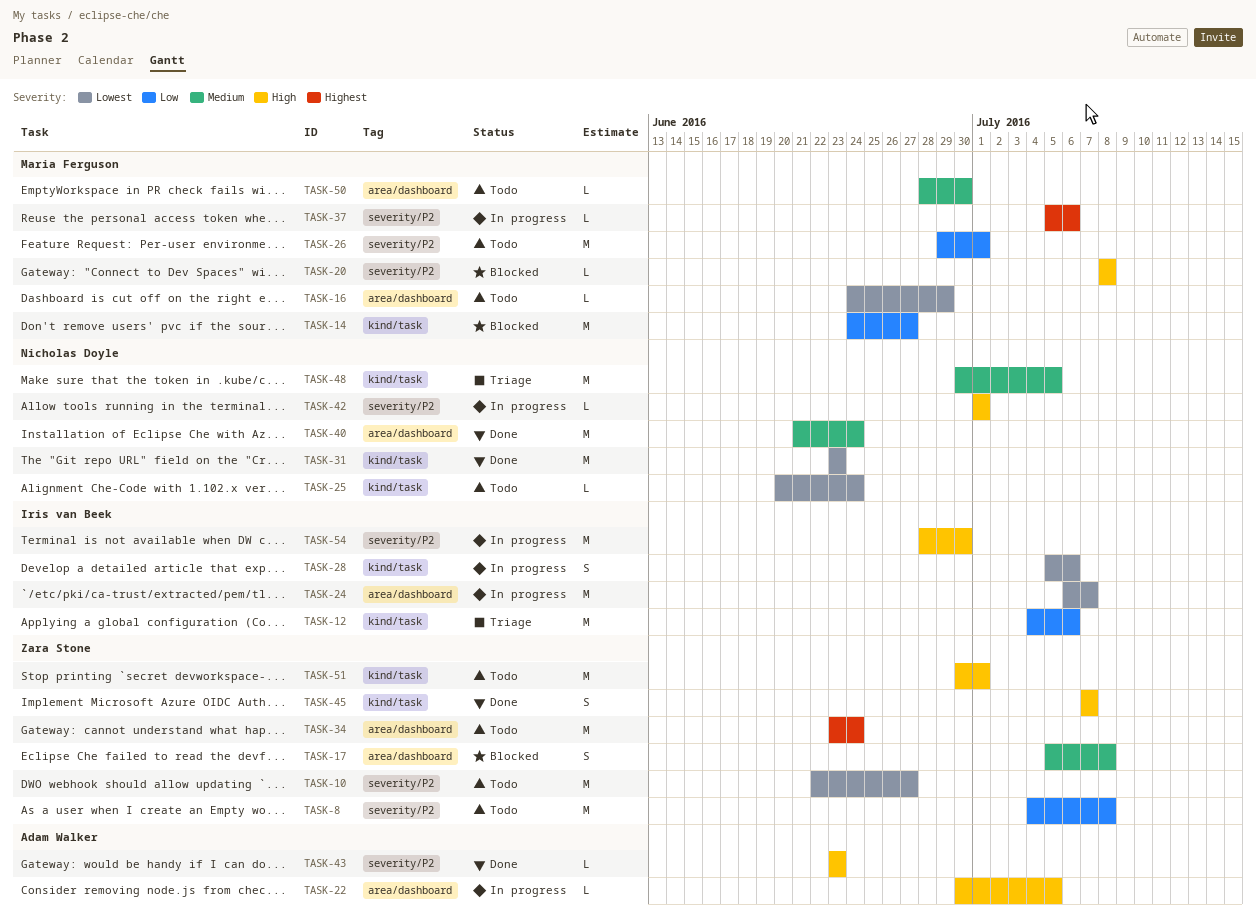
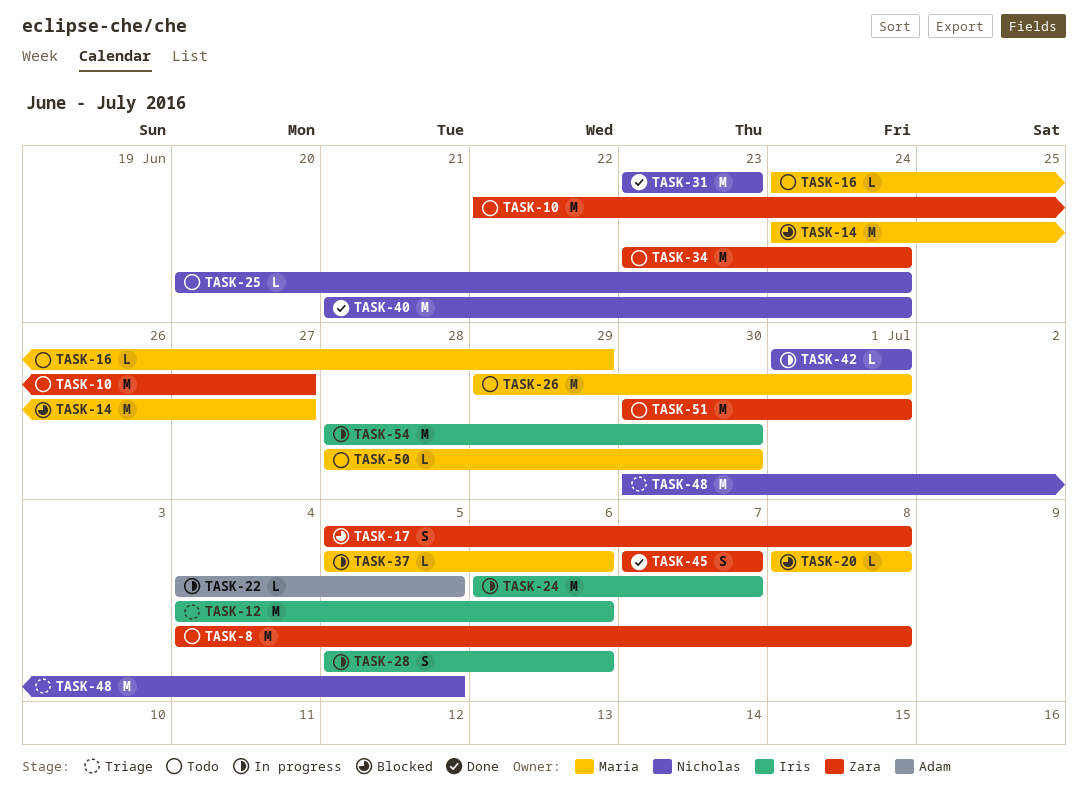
TASK-22, start: Jun 30 -> Jul 4
TASK-43: present -> none

